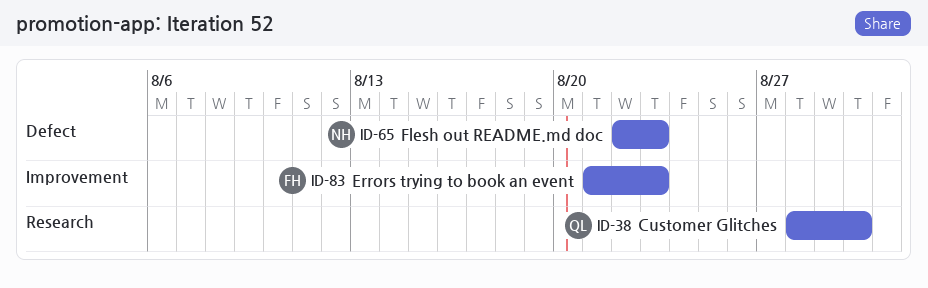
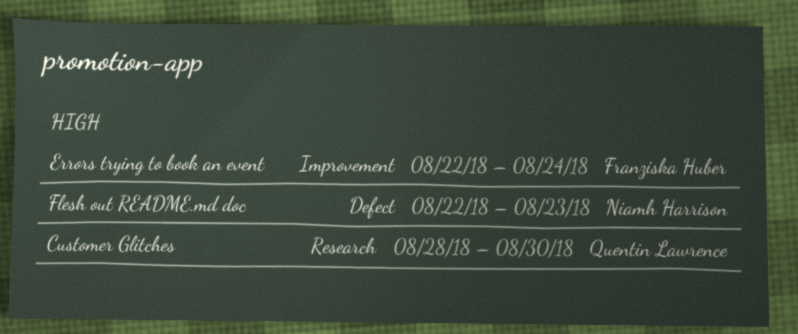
Errors trying to book an event, start: Aug 21 -> Aug 22
Errors trying to book an event, due: Aug 23 -> Aug 24

